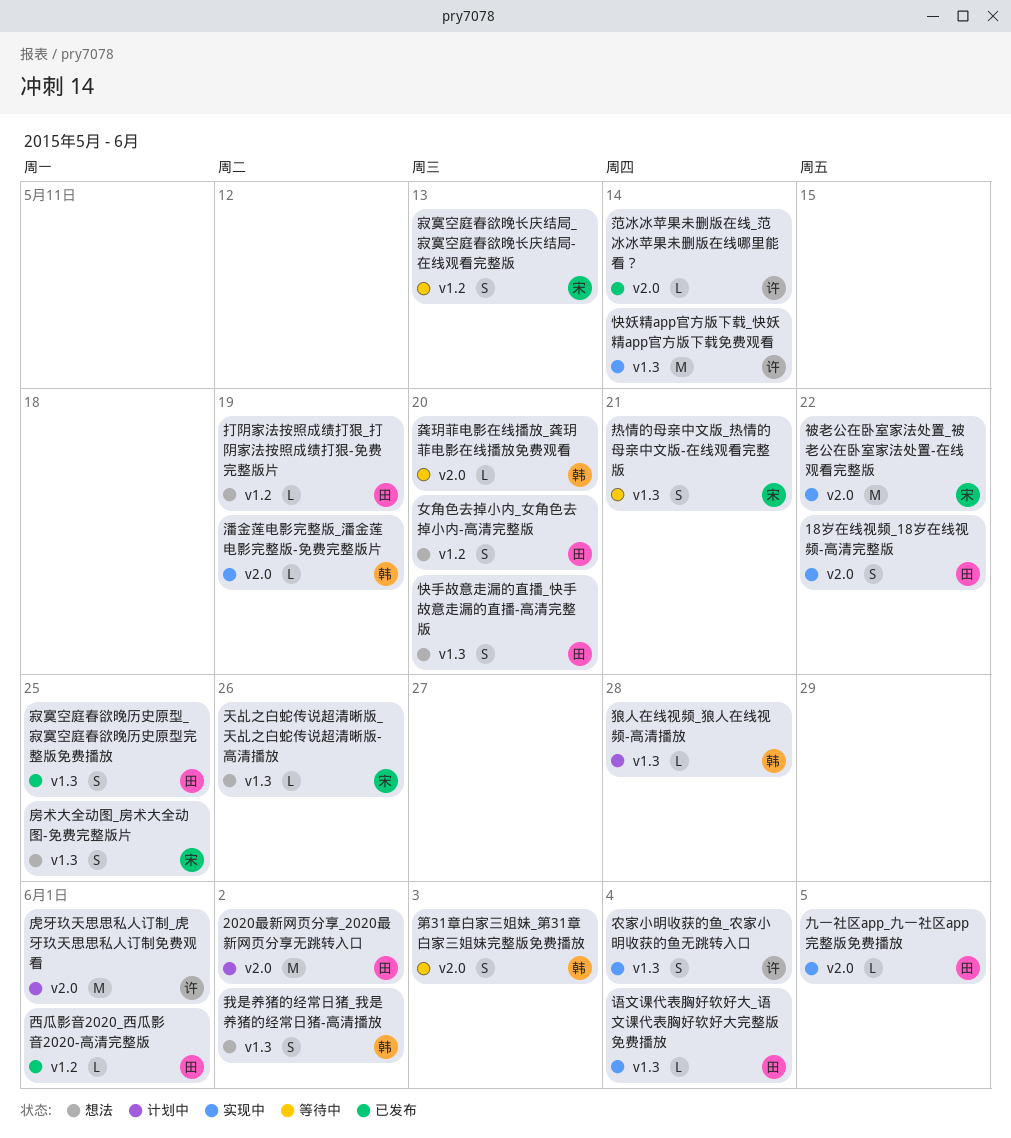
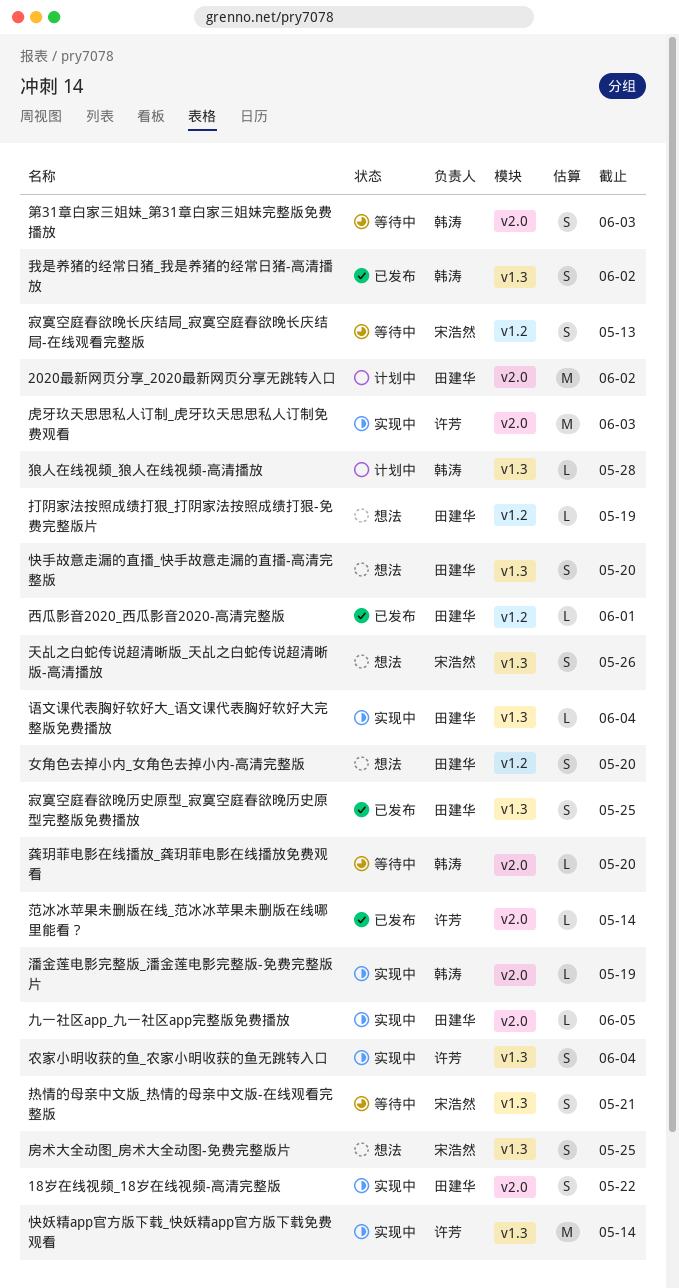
天乩之白蛇传说超清晰版_天乩之白蛇传说超清晰版-高清播放, estimate: L -> S
我是养猪的经常日猪_我是养猪的经常日猪-高清播放, status: 想法 -> 已发布
虎牙玖天思思私人订制_虎牙玖天思思私人订制免费观看, status: 计划中 -> 实现中
虎牙玖天思思私人订制_虎牙玖天思思私人订制免费观看, due: Jun 1 -> Jun 3
被老公在卧室家法处置_被老公在卧室家法处置-在线观看完整版: present -> none

